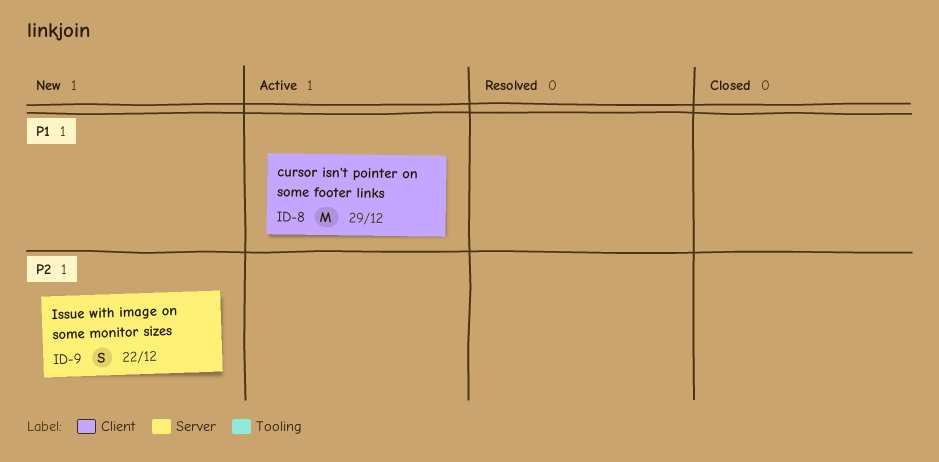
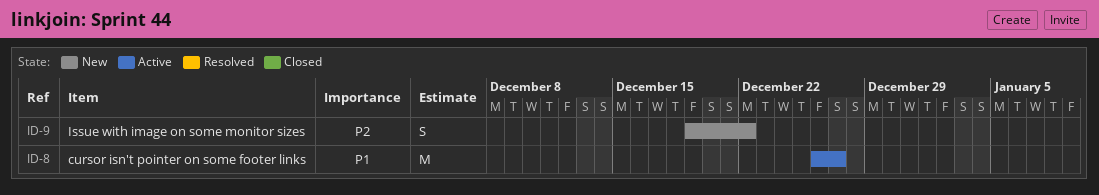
ID-8, due: Dec 29 -> Dec 27

